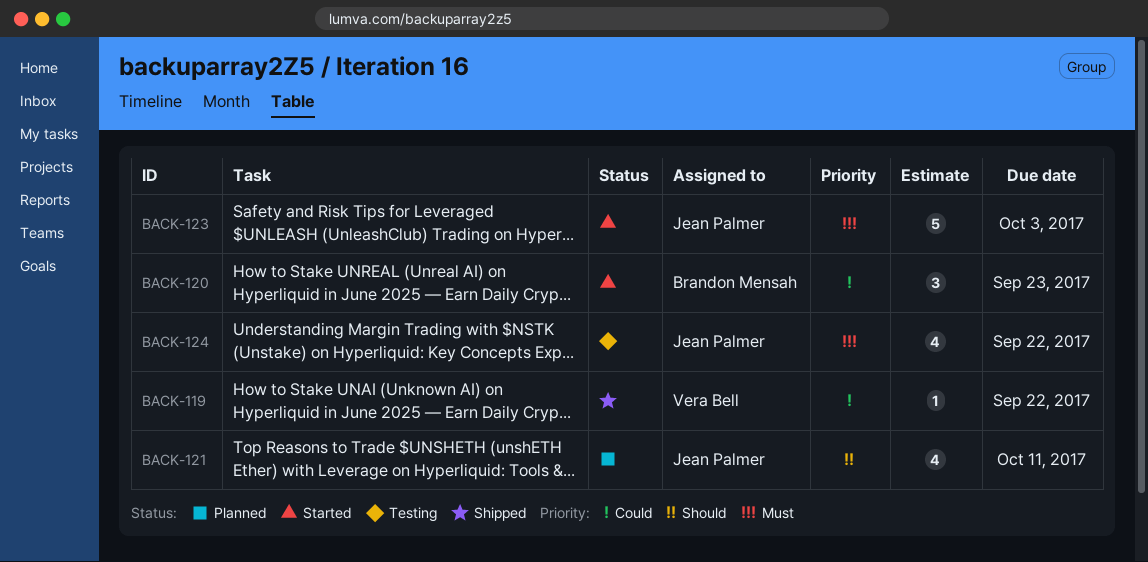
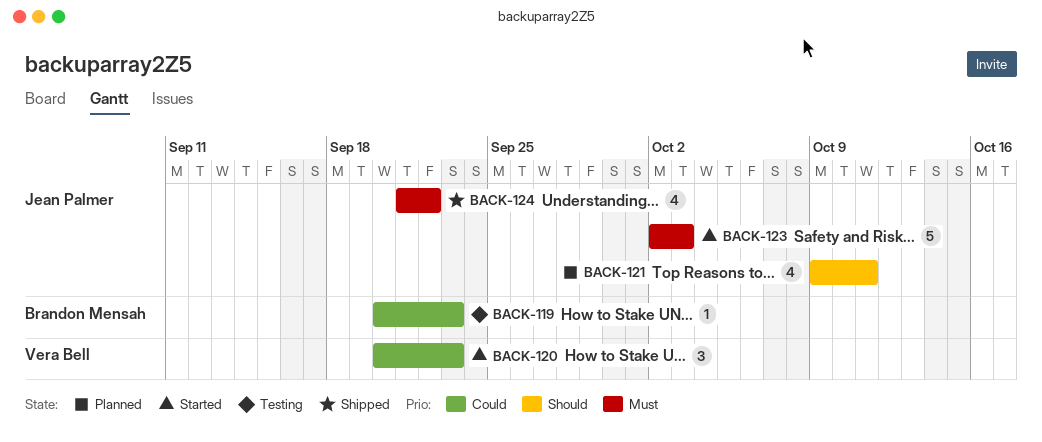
BACK-119, status: Shipped -> Testing
BACK-119, owner: Vera Bell -> Brandon Mensah
BACK-119, due: Sep 22 -> Sep 23
BACK-120, owner: Brandon Mensah -> Vera Bell
BACK-124, status: Testing -> Shipped

